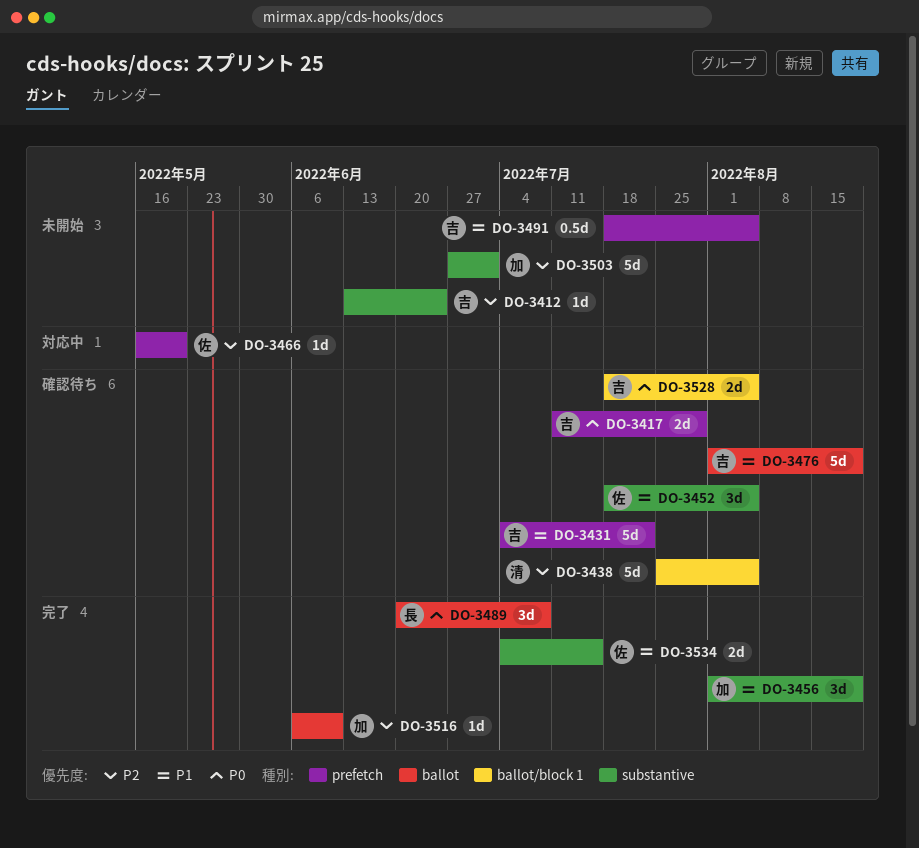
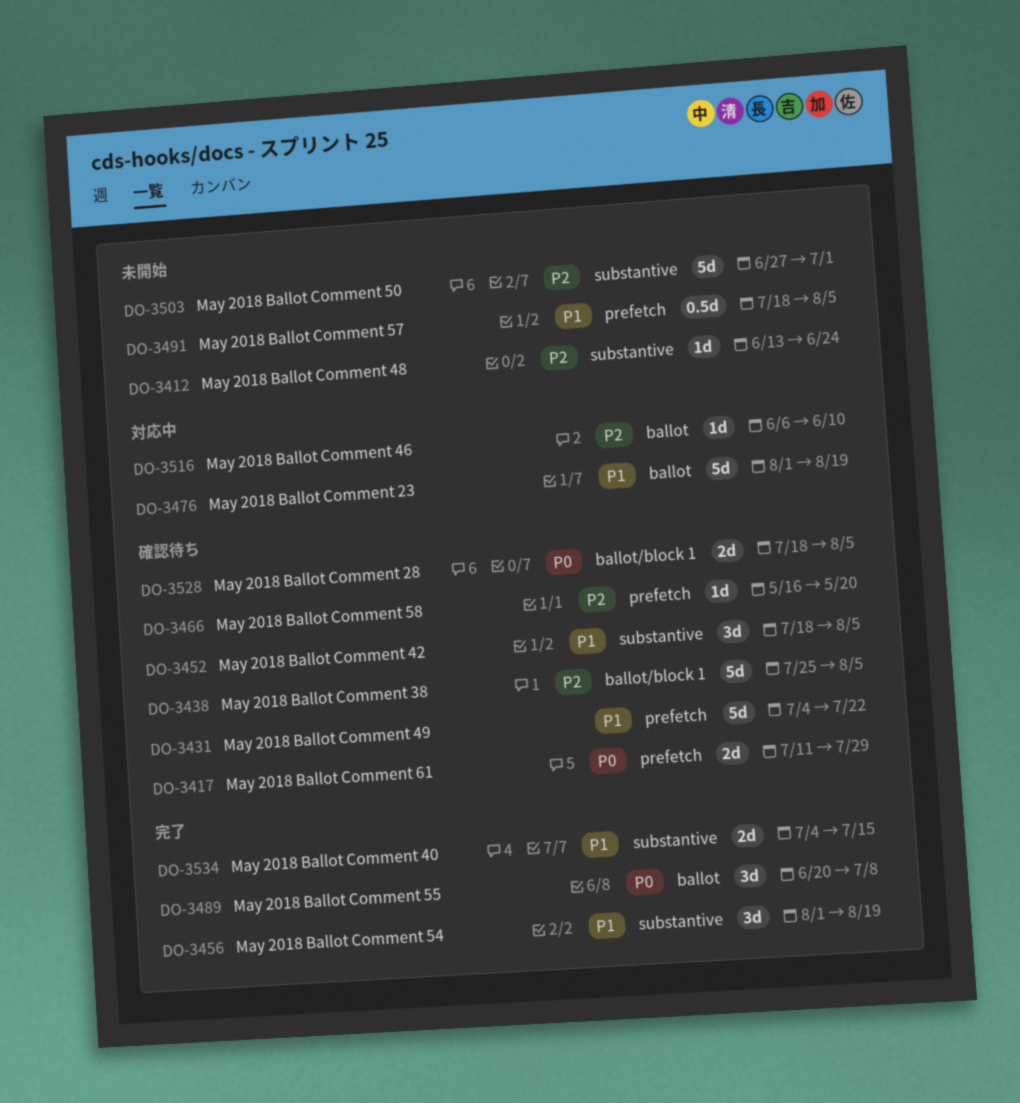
DO-3466, status: 対応中 -> 確認待ち
DO-3476, status: 確認待ち -> 対応中
DO-3516, status: 完了 -> 対応中

